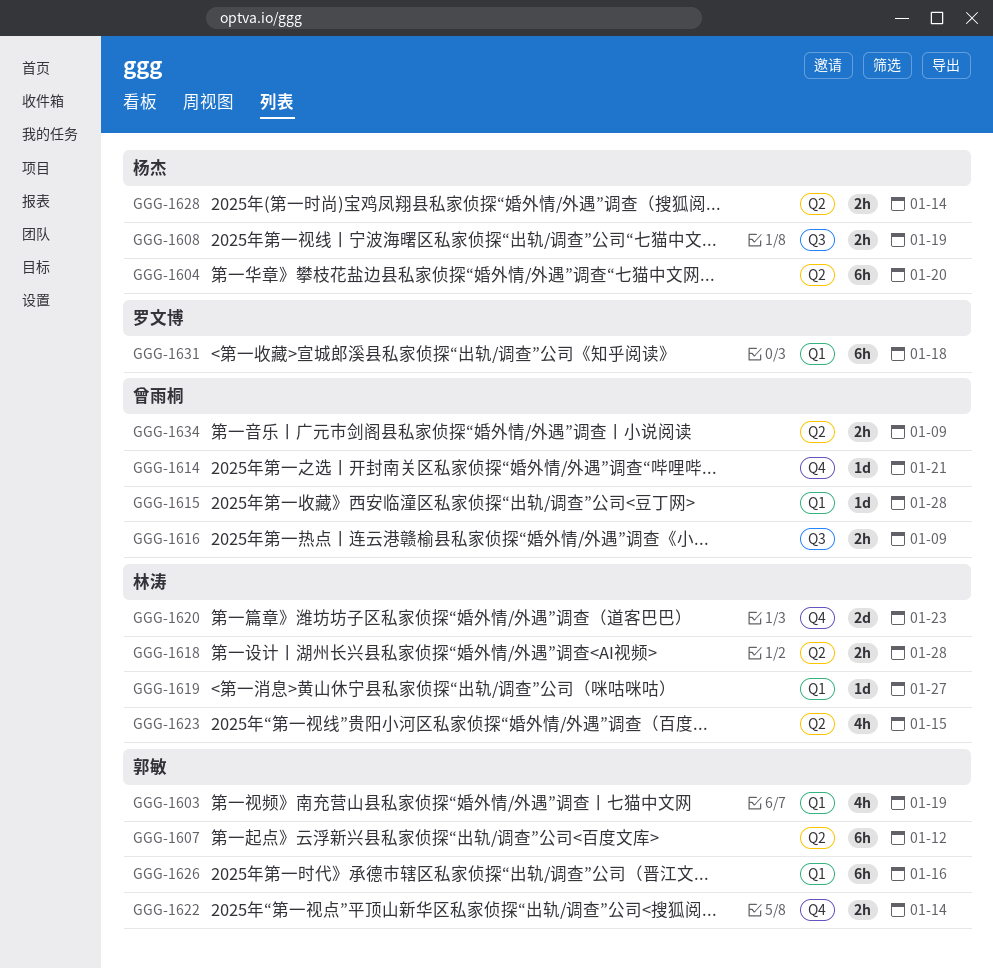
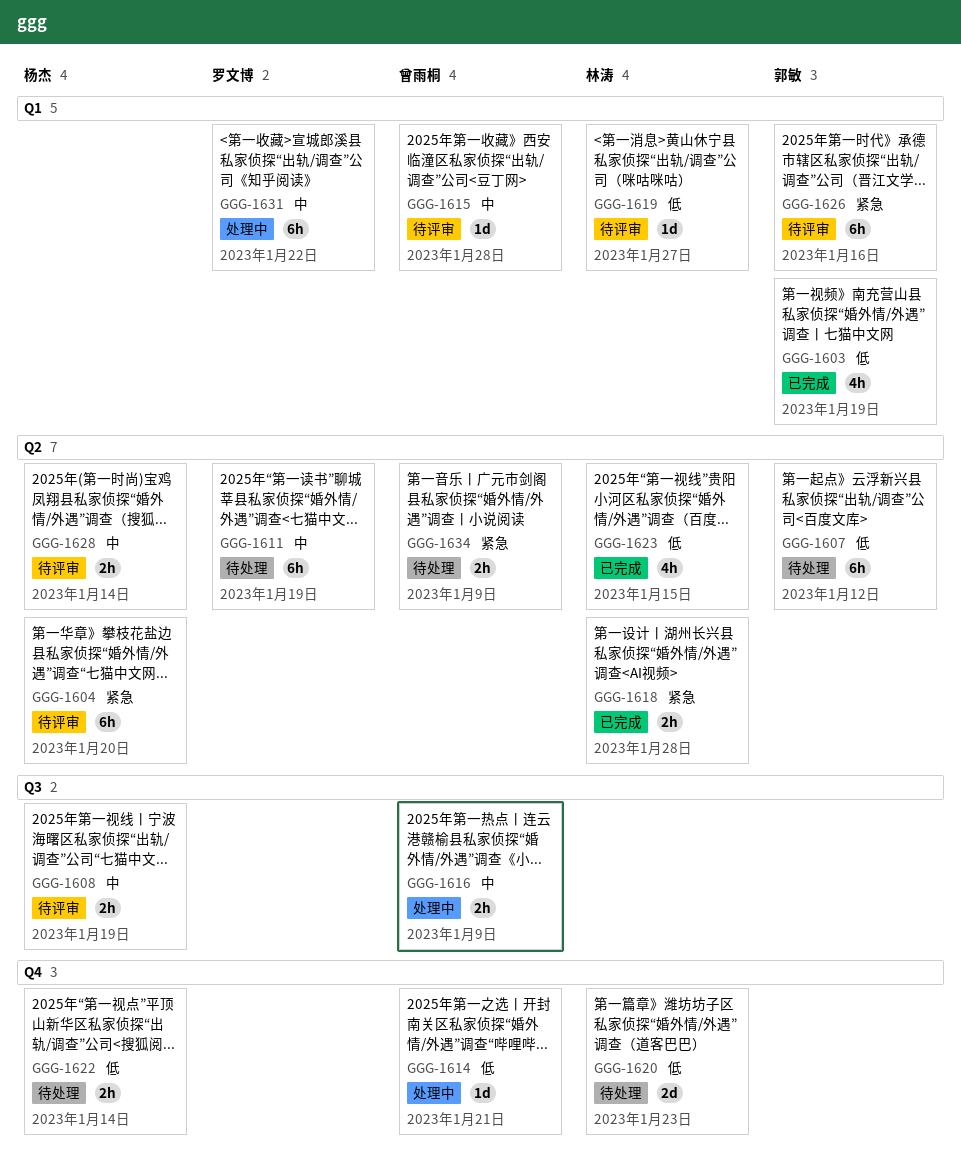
GGG-1611: none -> present
GGG-1622, owner: 郭敏 -> 杨杰
GGG-1631, due: Jan 18 -> Jan 22

